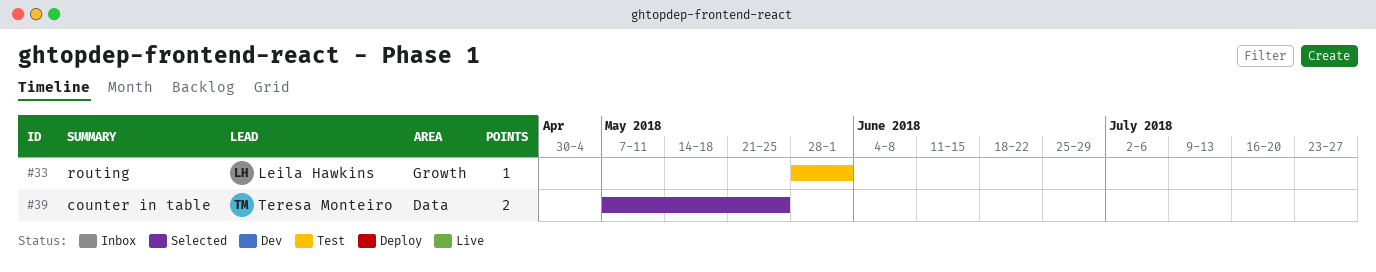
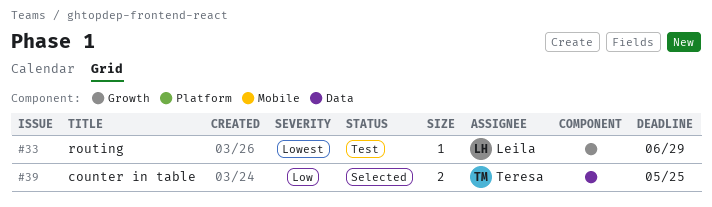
#33, due: Jun 1 -> Jun 29

